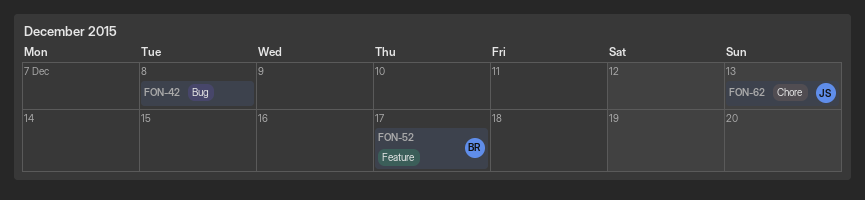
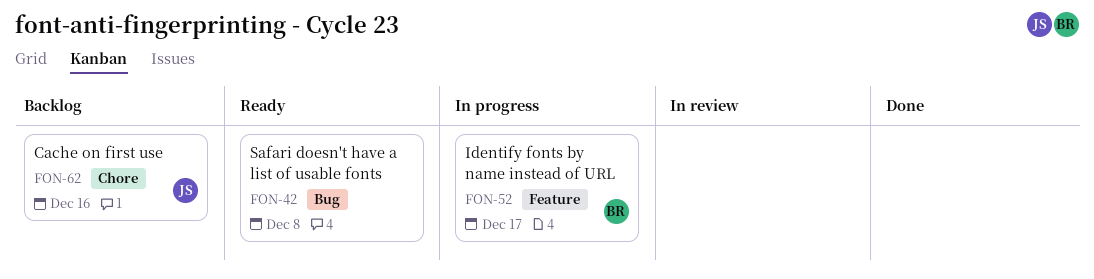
FON-62, due: Dec 13 -> Dec 16

